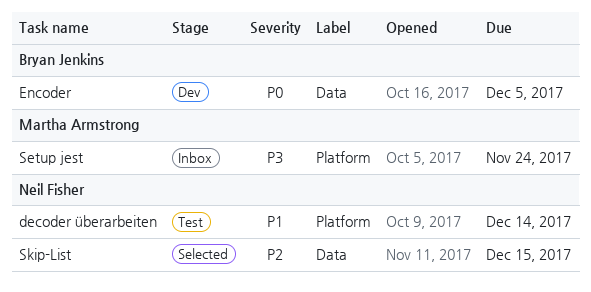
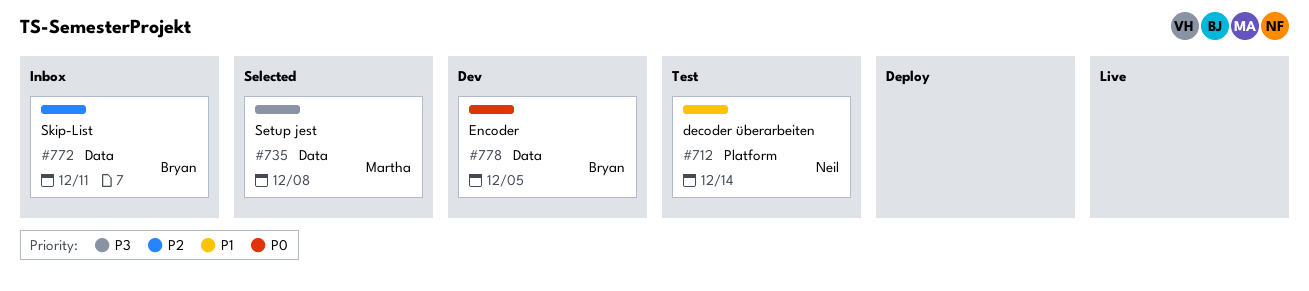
Setup jest, status: Inbox -> Selected
Setup jest, label: Platform -> Data
Setup jest, due: Nov 24 -> Dec 8
Skip-List, status: Selected -> Inbox
Skip-List, owner: Neil Fisher -> Bryan Jenkins
Skip-List, due: Dec 15 -> Dec 11

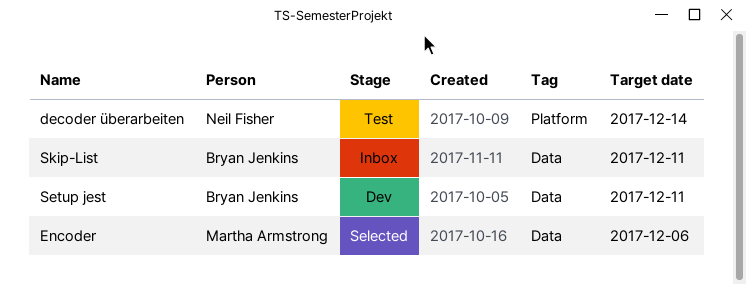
Encoder, status: Dev -> Selected
Encoder, owner: Bryan Jenkins -> Martha Armstrong
Encoder, due: Dec 5 -> Dec 6
Setup jest, status: Selected -> Dev
Setup jest, owner: Martha Armstrong -> Bryan Jenkins
Setup jest, due: Dec 8 -> Dec 11

